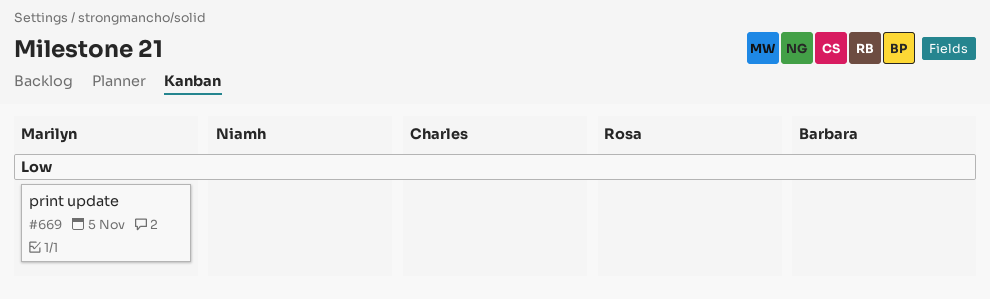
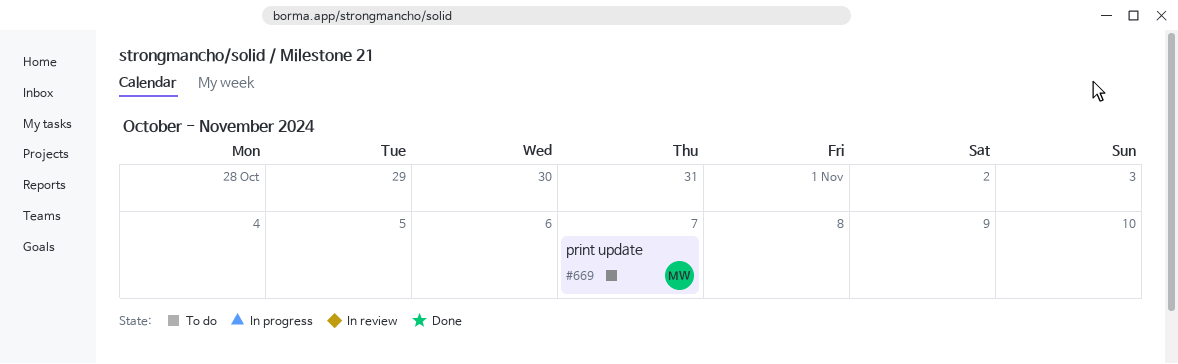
#669, due: Nov 5 -> Nov 7

